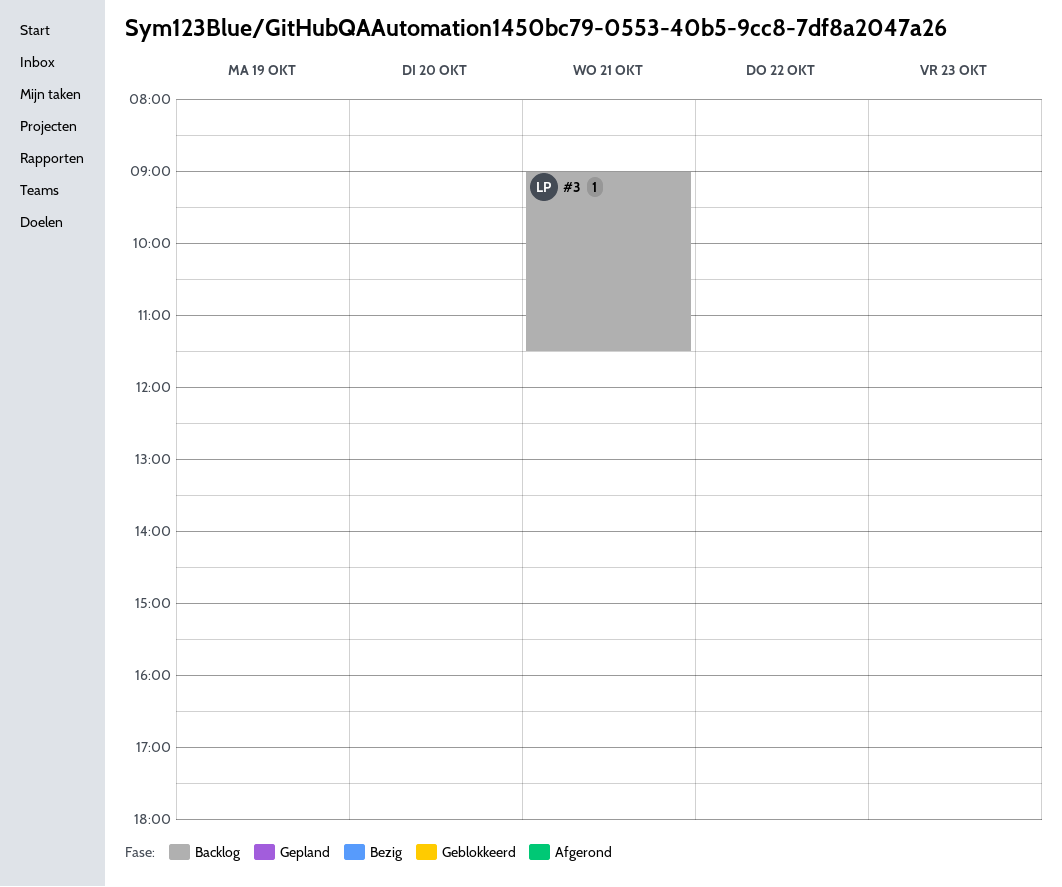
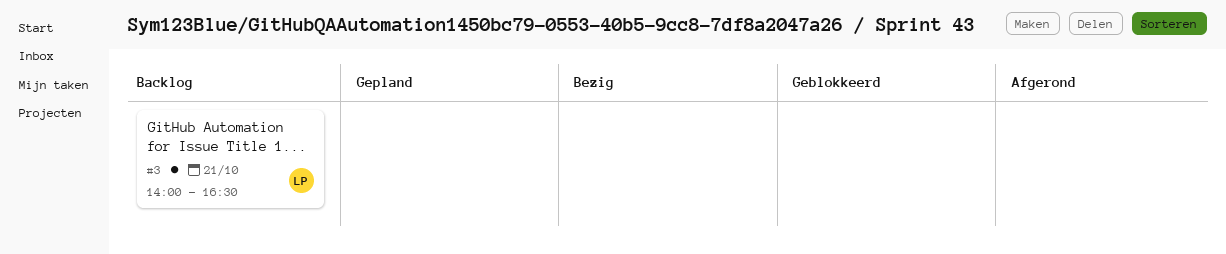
#3, begins: 09:00 -> 14:00
#3, ends: 11:30 -> 16:30

